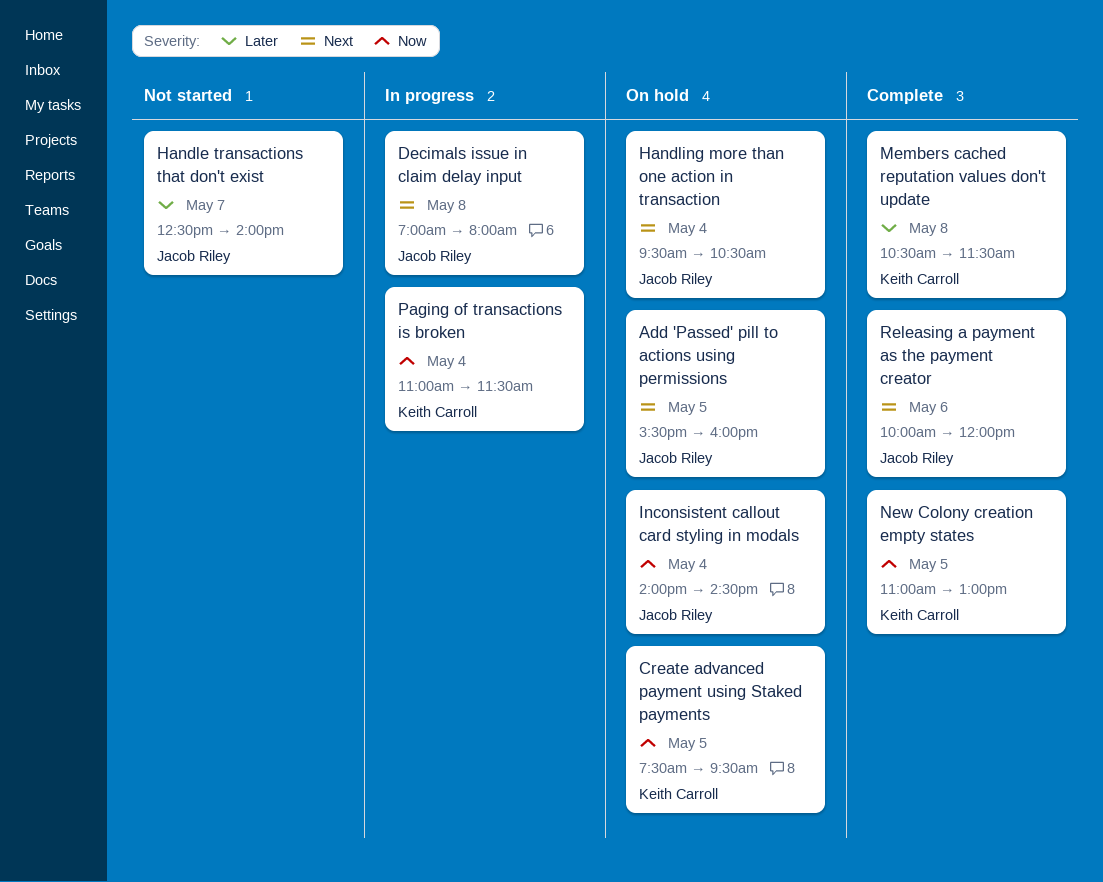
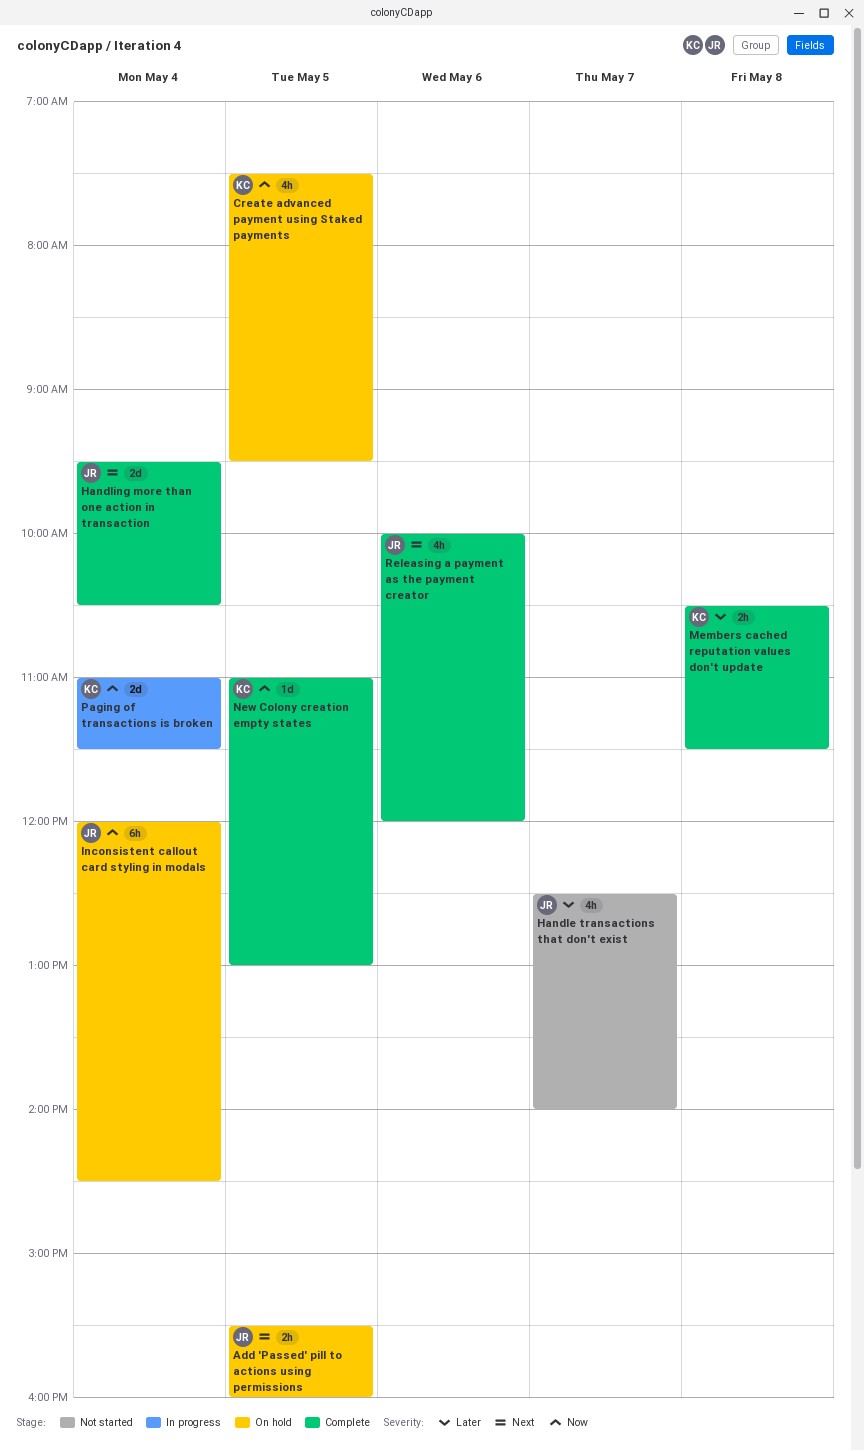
Decimals issue in claim delay input: present -> none
Handling more than one action in transaction, status: On hold -> Complete
Inconsistent callout card styling in modals, begins: 14:00 -> 12:00

